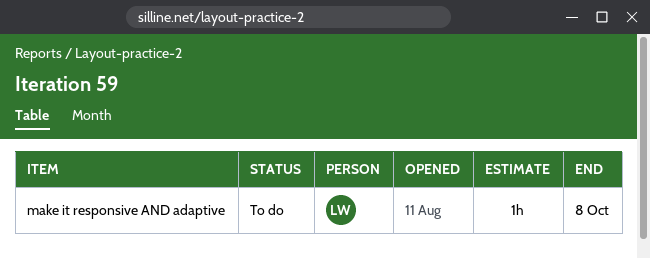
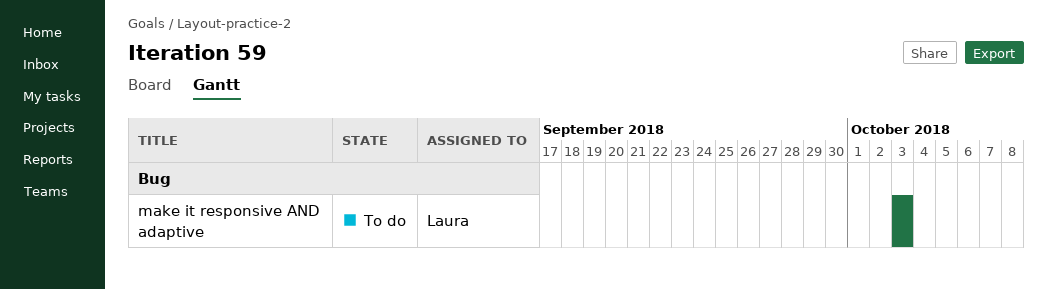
make it responsive AND adaptive, due: Oct 8 -> Oct 3

